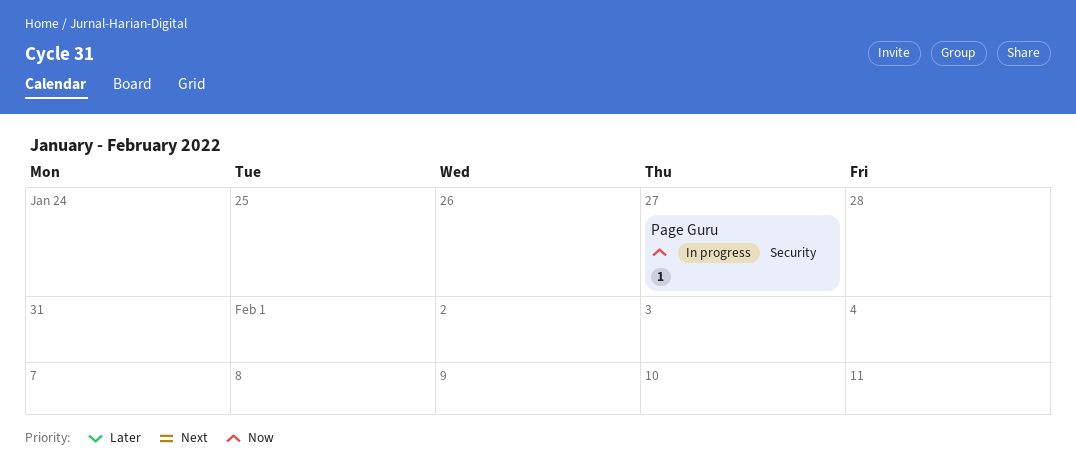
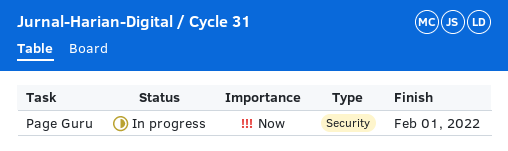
Page Guru, due: Jan 27 -> Feb 1

